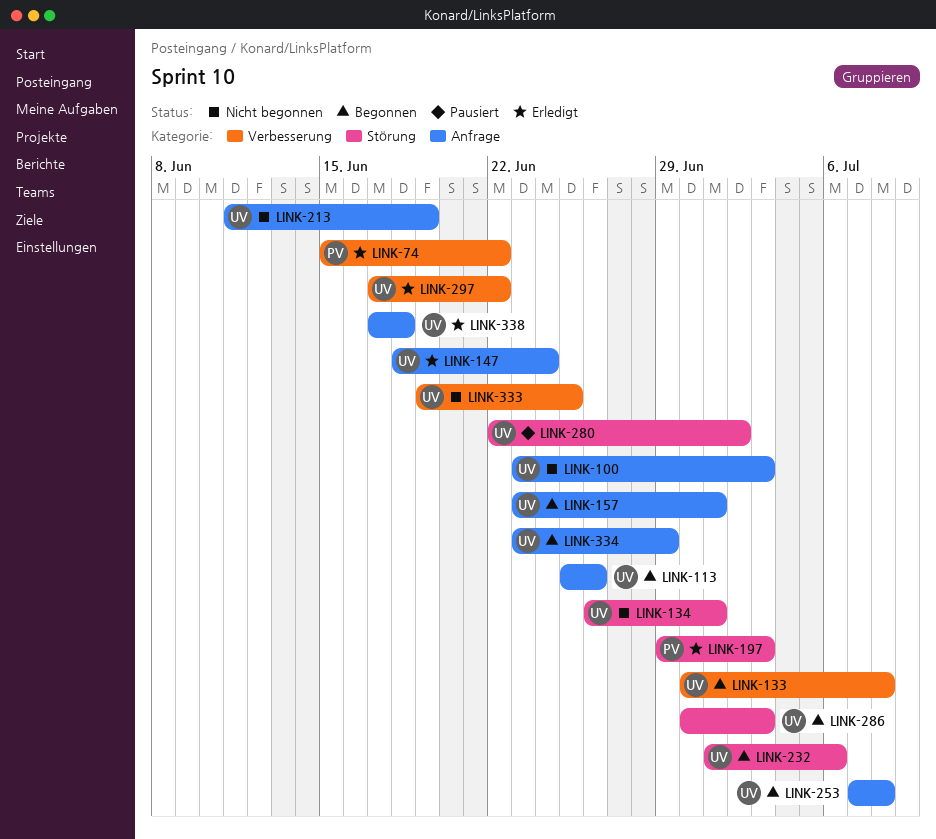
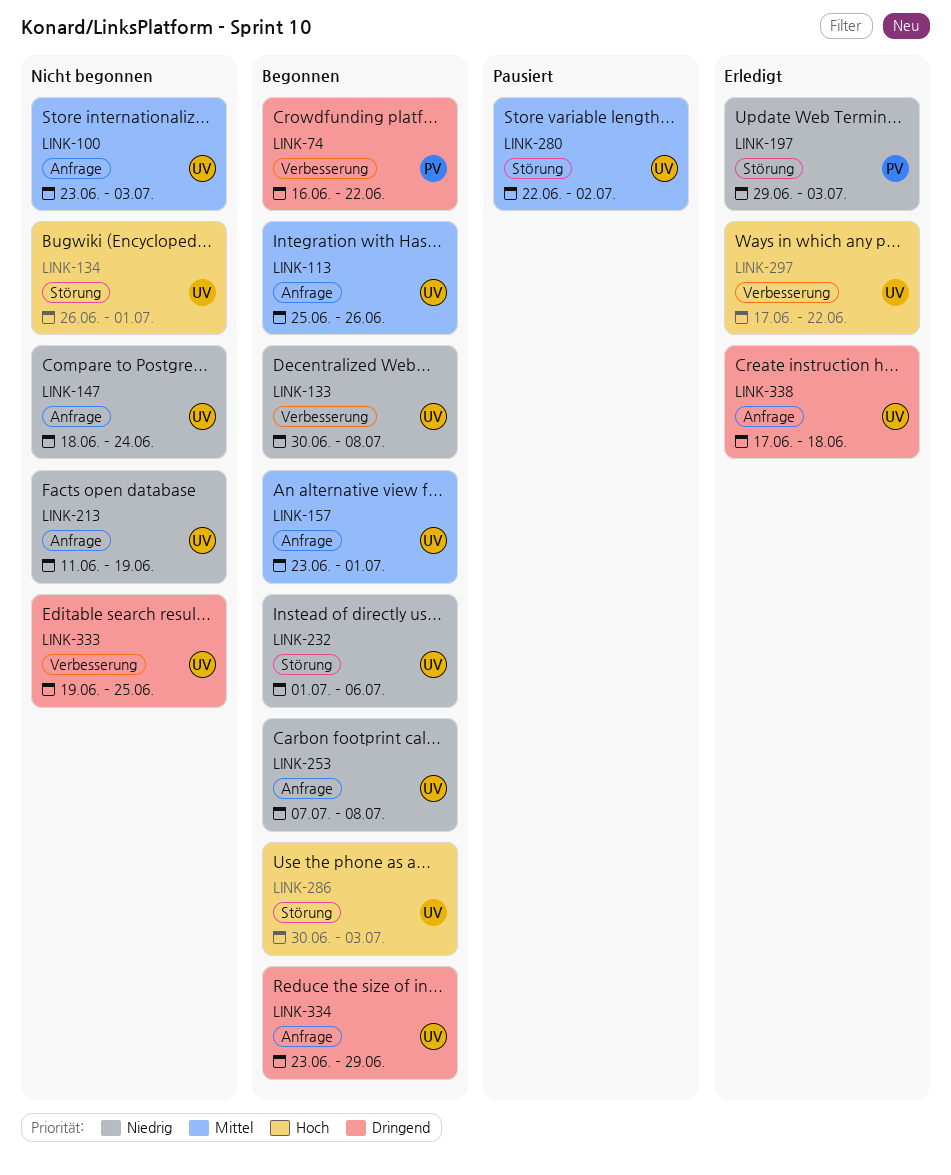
LINK-74, status: Erledigt -> Begonnen
LINK-74, start: Jun 15 -> Jun 16
LINK-147, status: Erledigt -> Nicht begonnen

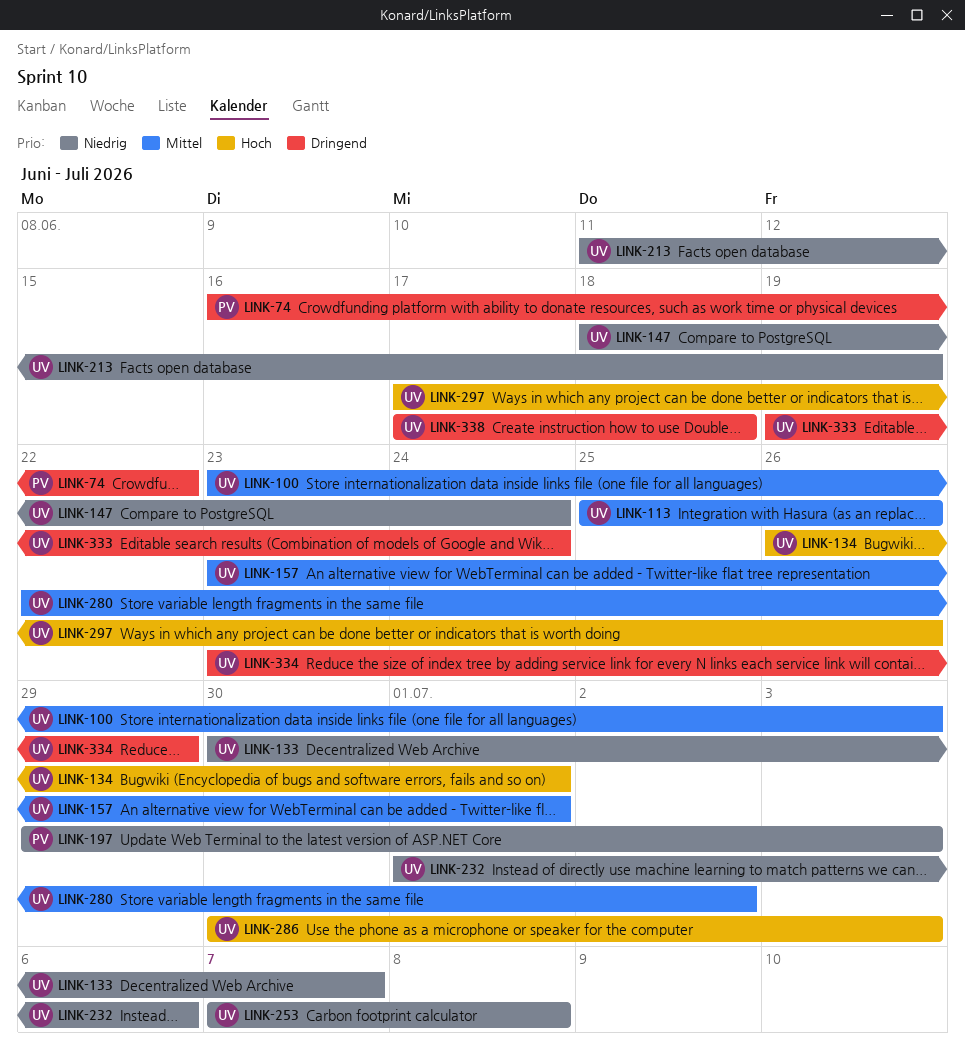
LINK-133, due: Jul 8 -> Jul 7
LINK-297, due: Jun 22 -> Jun 26
LINK-333, due: Jun 25 -> Jun 24

